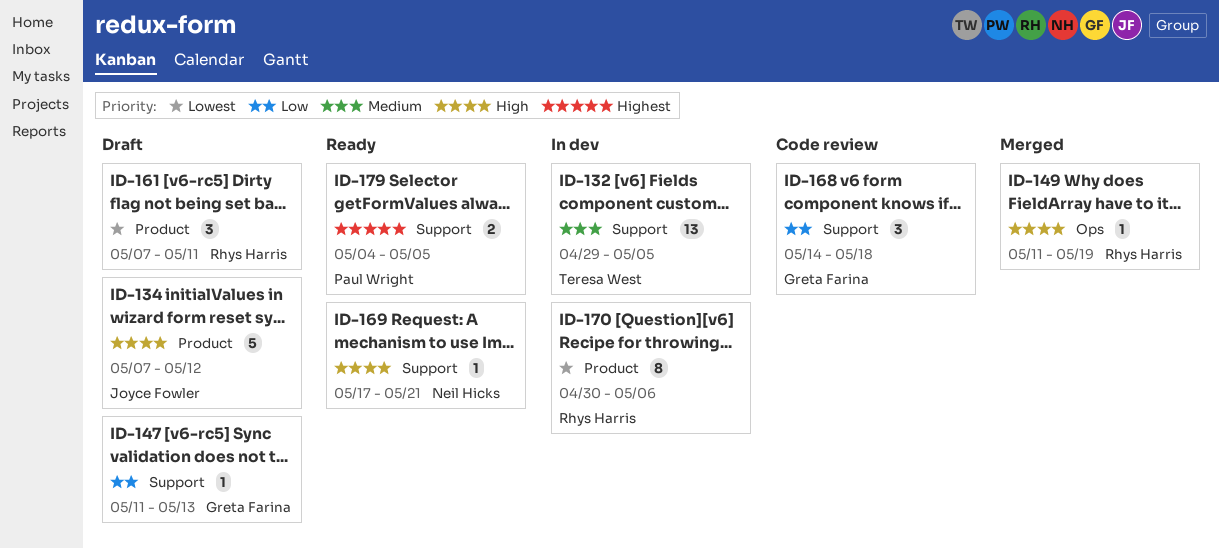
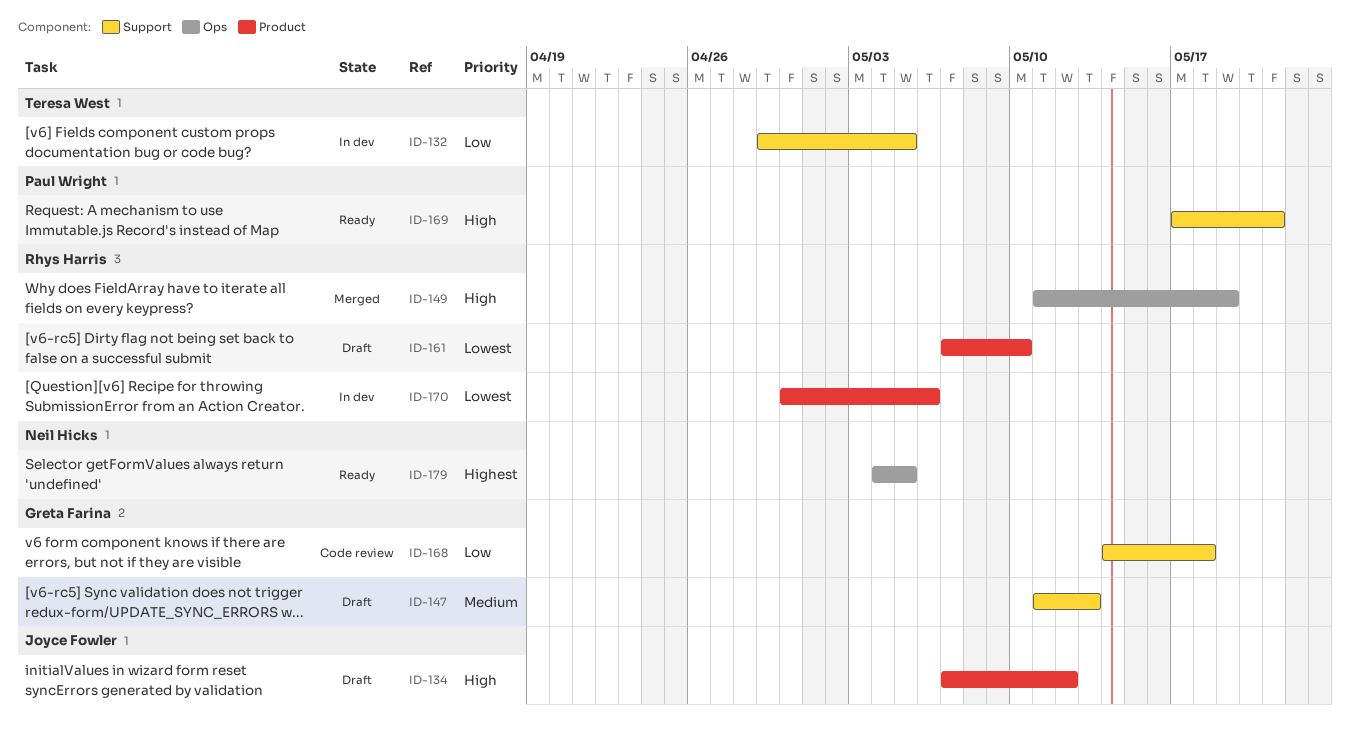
ID-132, priority: Medium -> Low
ID-147, priority: Low -> Medium
ID-161, due: May 11 -> May 10
ID-169, owner: Neil Hicks -> Paul Wright
ID-179, owner: Paul Wright -> Neil Hicks
ID-179, label: Support -> Ops

